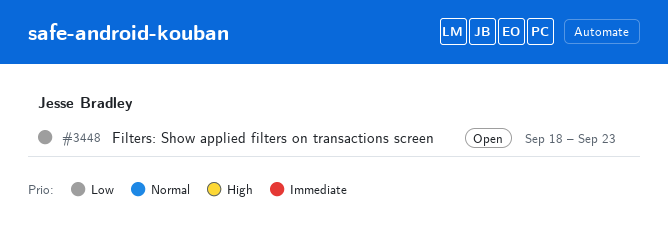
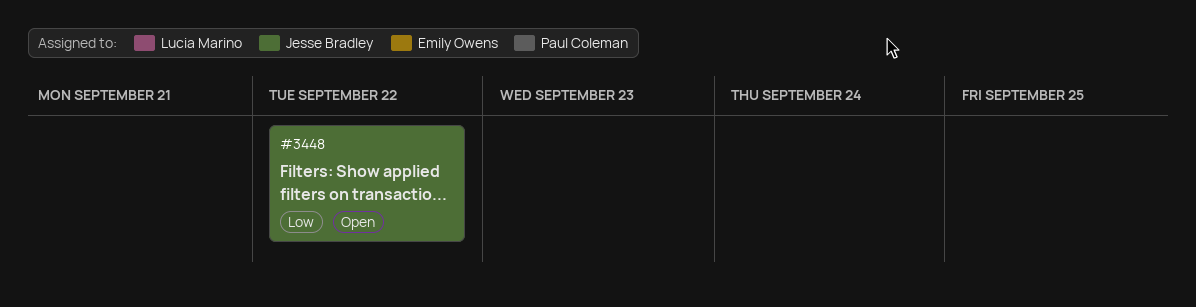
#3448, due: Sep 23 -> Sep 22

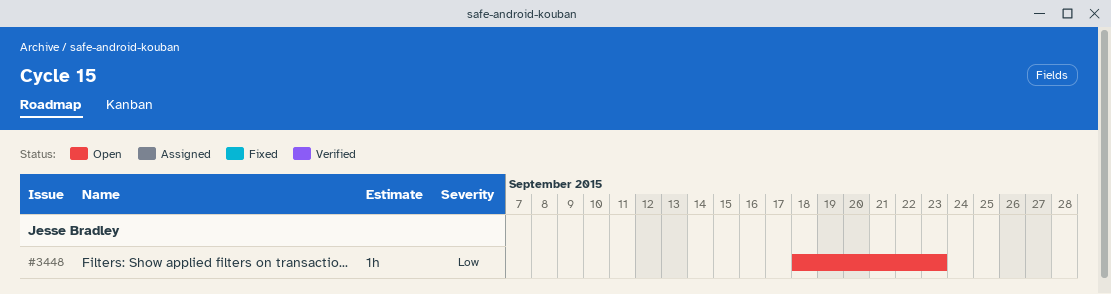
#3448, due: Sep 22 -> Sep 23

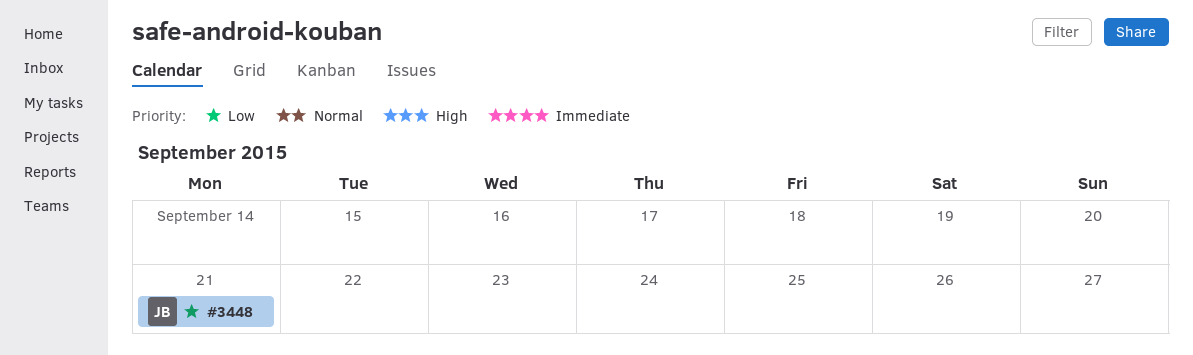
#3448, start: Sep 18 -> Sep 21
#3448, due: Sep 23 -> Sep 21

